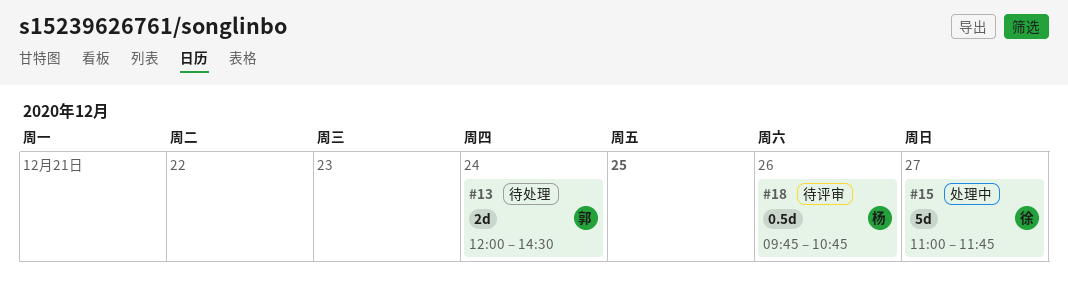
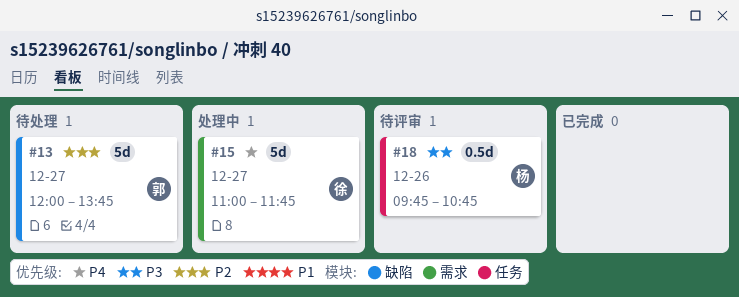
#13, estimate: 2d -> 5d
#13, day: Dec 24 -> Dec 27
#13, ends: 14:30 -> 13:45

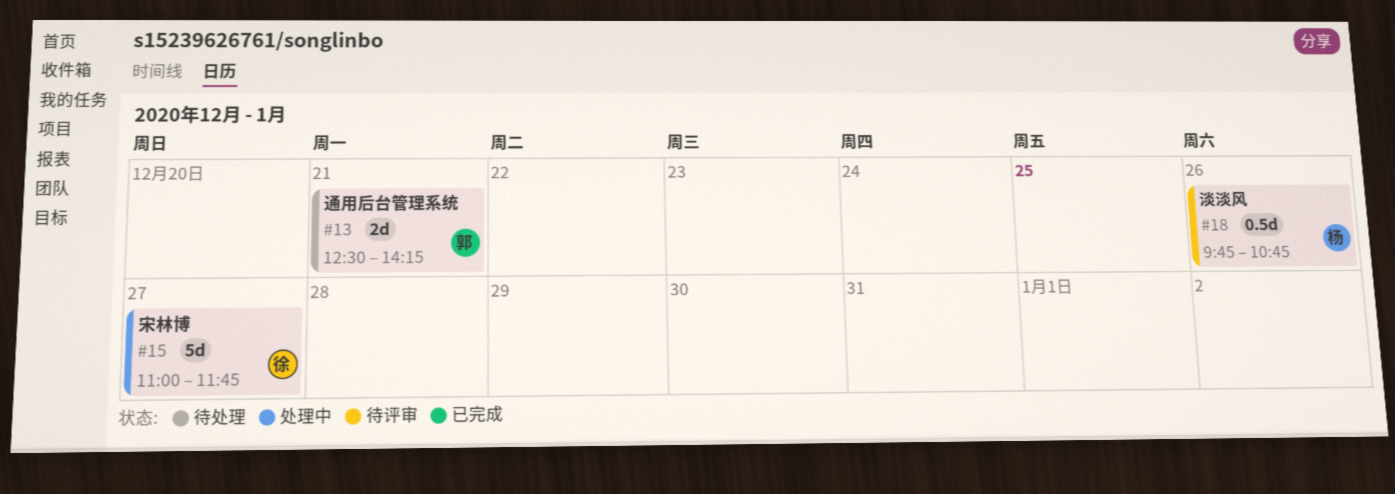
#13, estimate: 5d -> 2d
#13, day: Dec 27 -> Dec 21
#13, begins: 12:00 -> 12:30
#13, ends: 13:45 -> 14:15

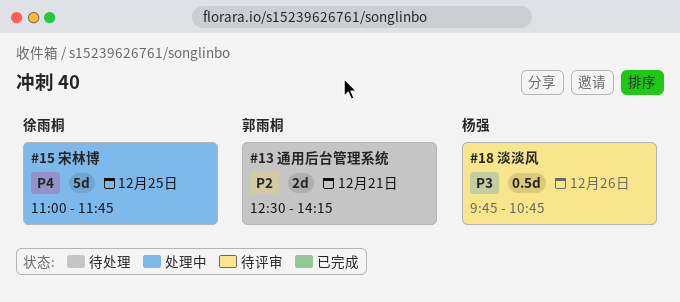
#15, day: Dec 27 -> Dec 25

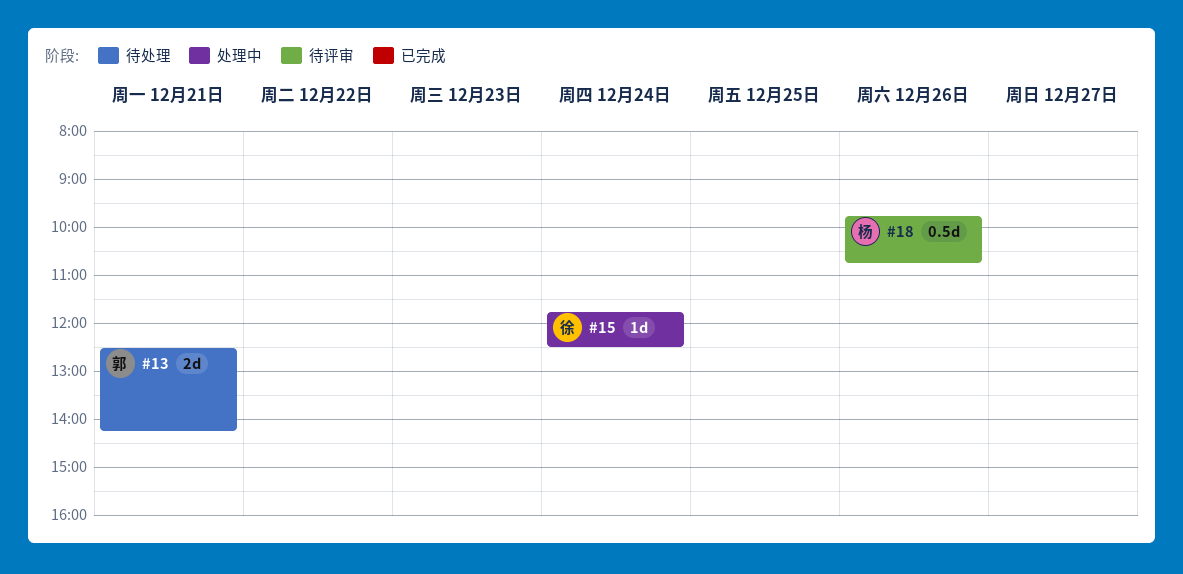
#15, estimate: 5d -> 1d
#15, day: Dec 25 -> Dec 24
#15, begins: 11:00 -> 11:45
#15, ends: 11:45 -> 12:30

